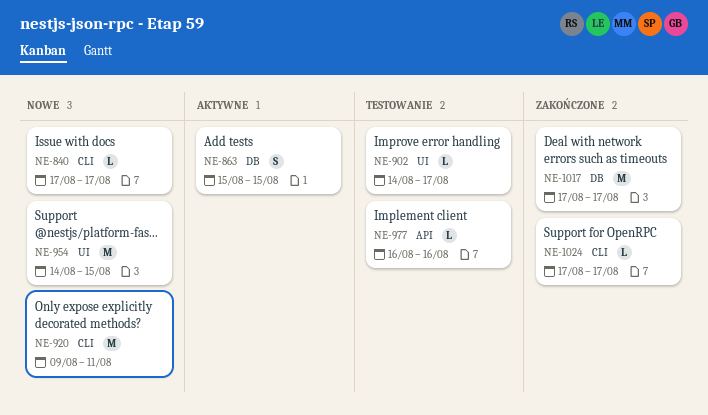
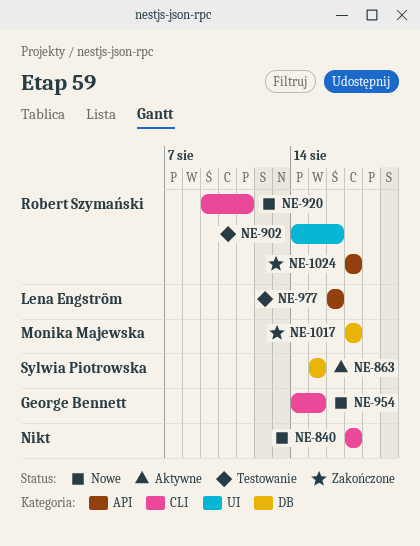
NE-902, due: Aug 17 -> Aug 16
NE-954, label: UI -> CLI
NE-1024, label: CLI -> API

